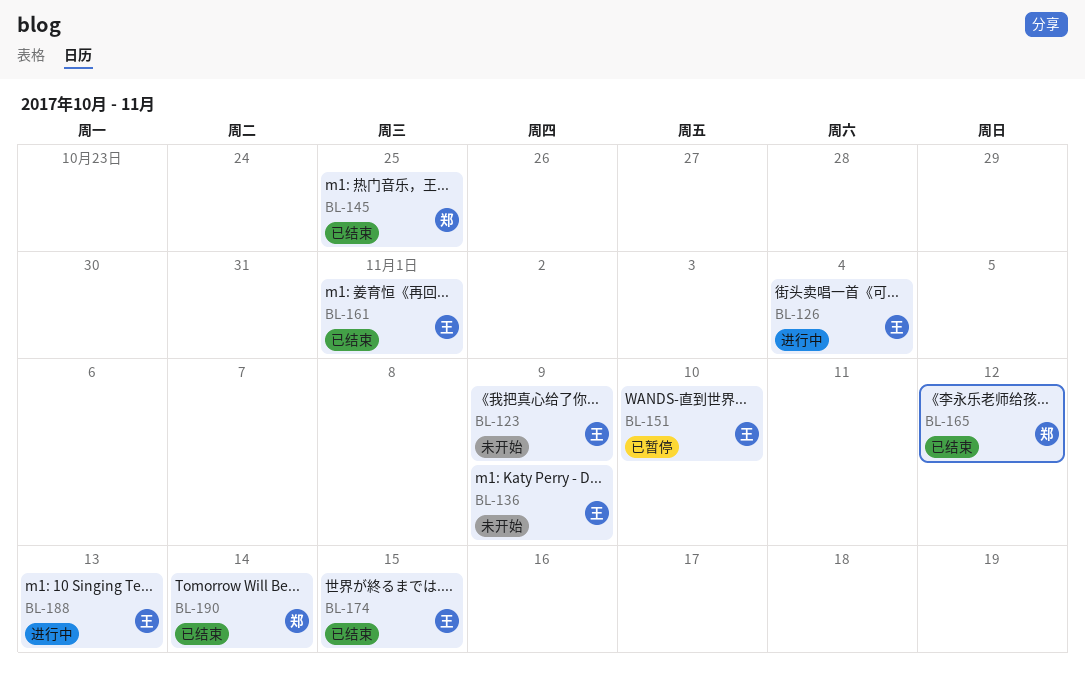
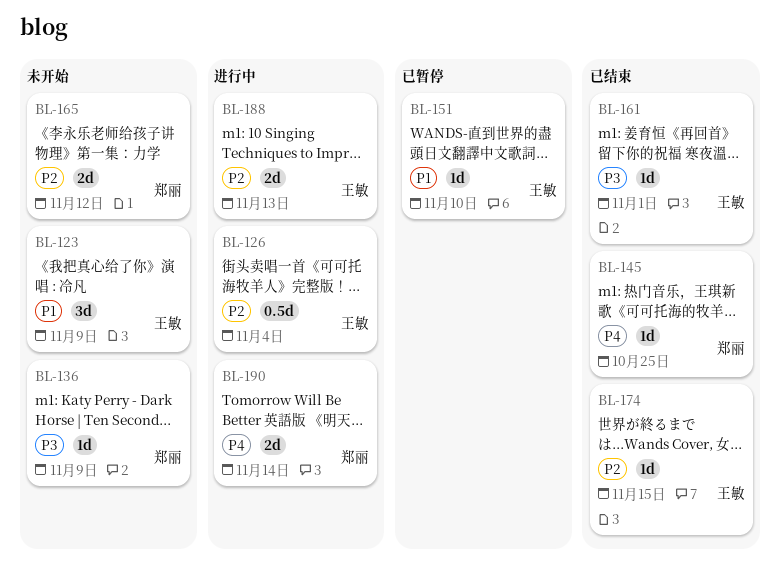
BL-136, owner: 王敏 -> 郑丽
BL-165, status: 已结束 -> 未开始
BL-190, status: 已结束 -> 进行中

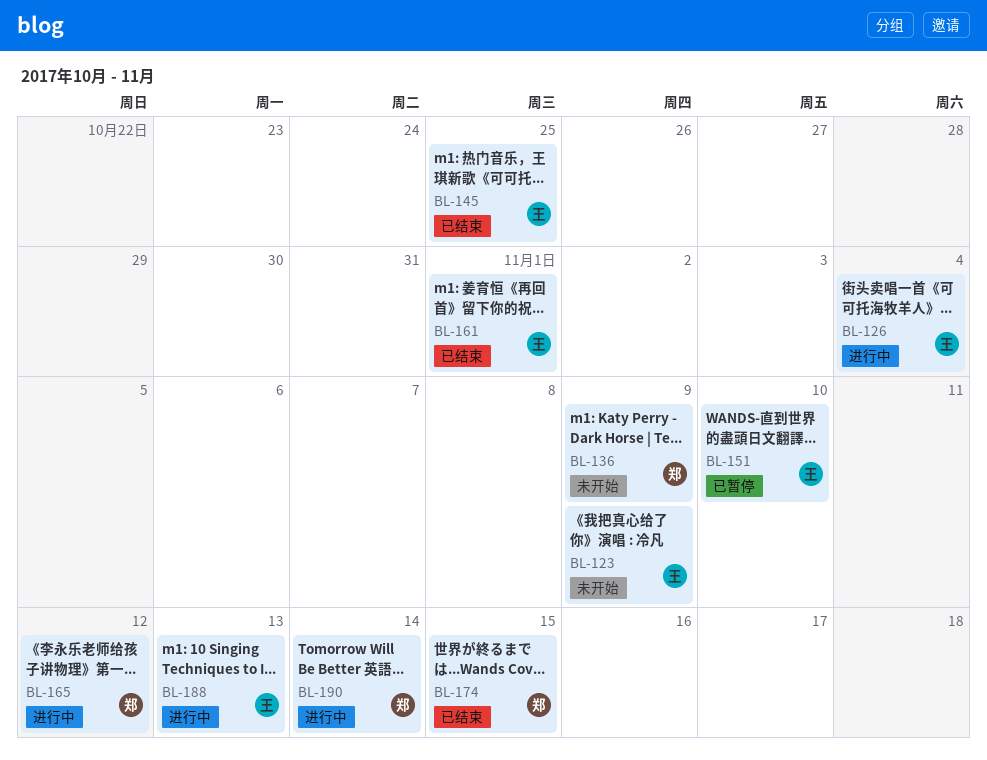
BL-145, owner: 郑丽 -> 王敏
BL-165, status: 未开始 -> 进行中
BL-174, owner: 王敏 -> 郑丽

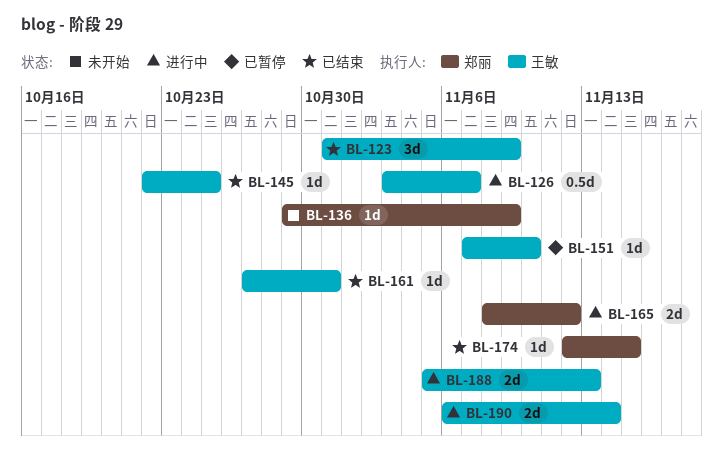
BL-123, status: 未开始 -> 已结束
BL-126, due: Nov 4 -> Nov 7
BL-161, due: Nov 1 -> Oct 31
BL-190, owner: 郑丽 -> 王敏

